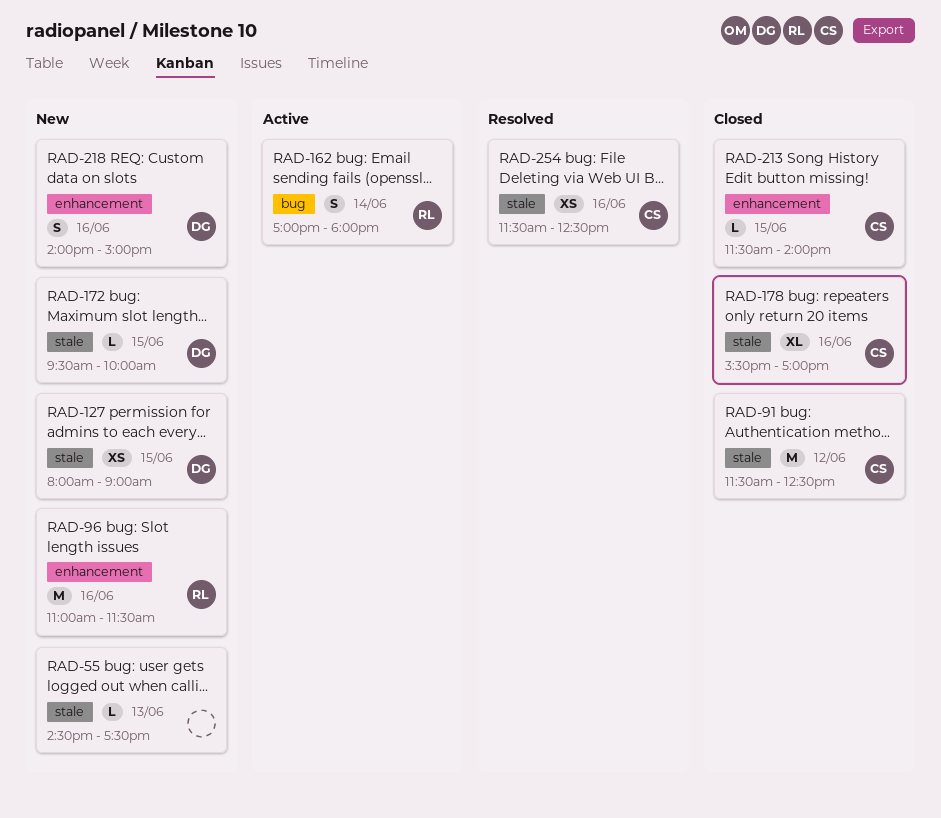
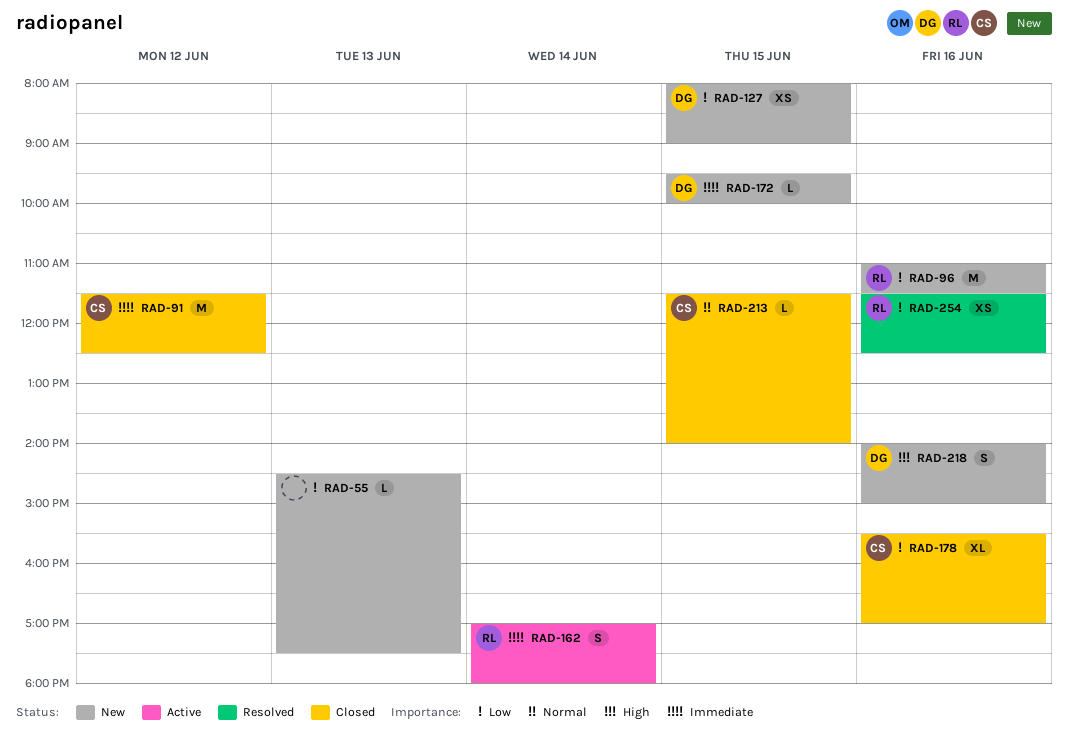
RAD-254, owner: CS -> RL

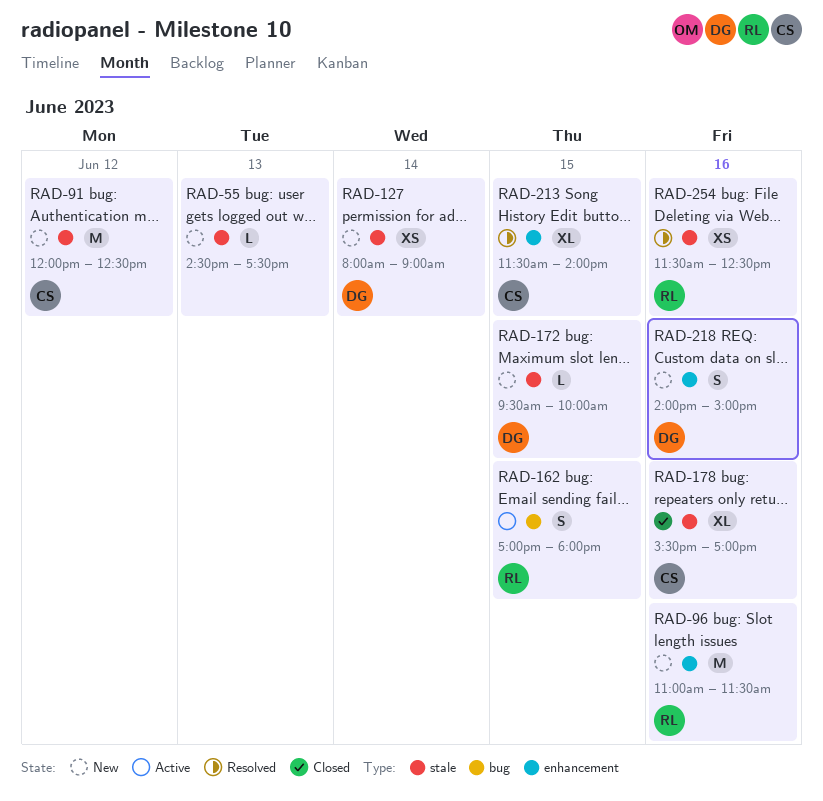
RAD-91, status: Closed -> New
RAD-91, begins: 11:30 -> 12:00
RAD-127, day: Jun 15 -> Jun 14
RAD-162, day: Jun 14 -> Jun 15
RAD-213, status: Closed -> Resolved
RAD-213, estimate: L -> XL

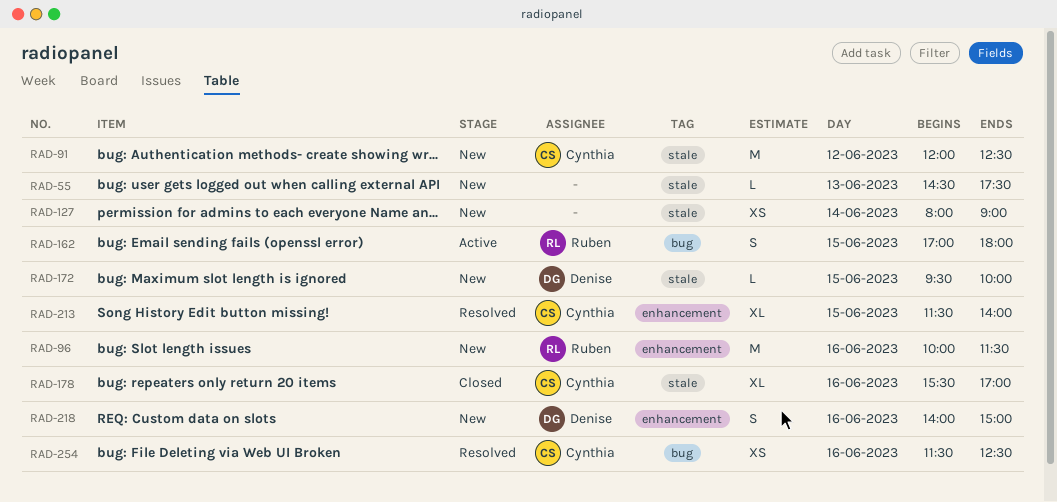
RAD-96, begins: 11:00 -> 10:00
RAD-127, owner: Denise -> none
RAD-254, owner: Ruben -> Cynthia
RAD-254, label: stale -> bug

